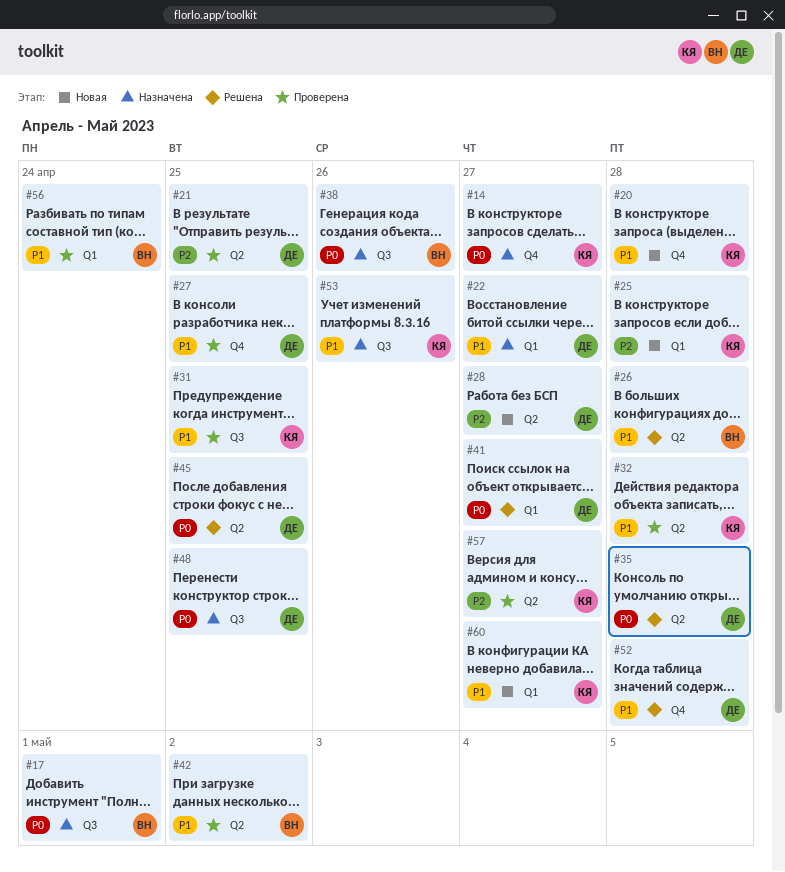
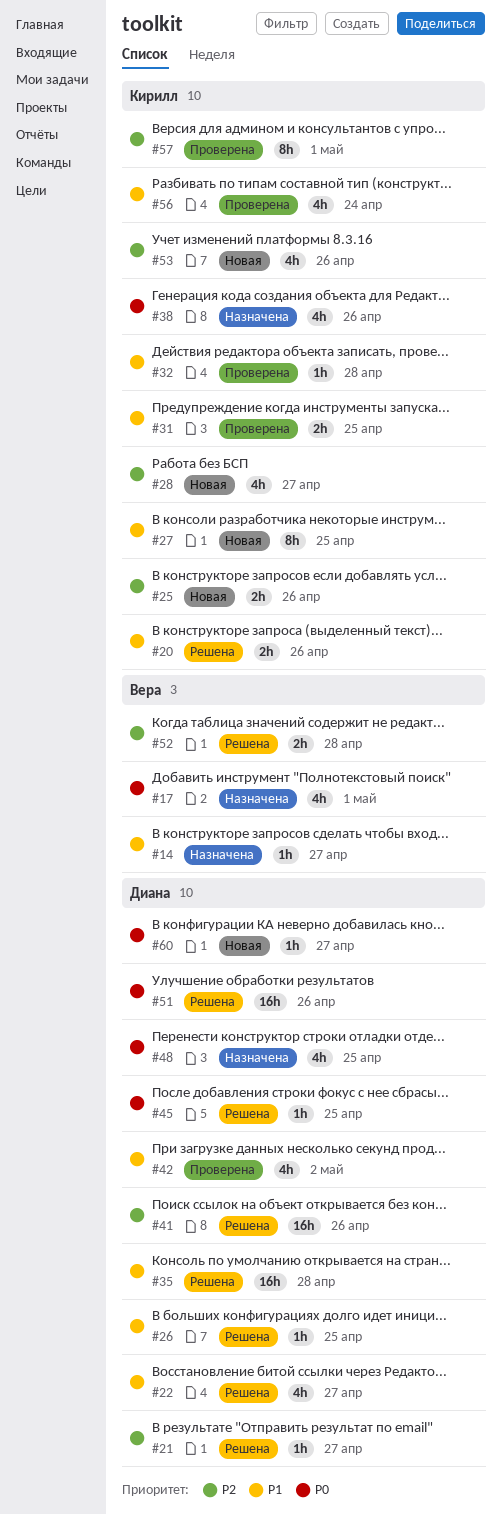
#14, owner: Кирилл -> Вера
#14, priority: P0 -> P1
#20, status: Новая -> Решена
#20, due: Apr 28 -> Apr 26
#21, status: Проверена -> Решена
#21, due: Apr 25 -> Apr 27
#22, status: Назначена -> Решена
#25, due: Apr 28 -> Apr 26
#26, owner: Вера -> Диана
#26, due: Apr 28 -> Apr 25
#27, status: Проверена -> Новая
#27, owner: Диана -> Кирилл
#28, owner: Диана -> Кирилл
#35, priority: P0 -> P1
#38, owner: Вера -> Кирилл
#41, priority: P0 -> P2
#41, due: Apr 27 -> Apr 26
#42, owner: Вера -> Диана
#51: none -> present
#52, owner: Диана -> Вера
#52, priority: P1 -> P2
#53, status: Назначена -> Новая
#53, priority: P1 -> P2
#56, owner: Вера -> Кирилл
#57, due: Apr 27 -> May 1
#60, owner: Кирилл -> Диана
#60, priority: P1 -> P0

